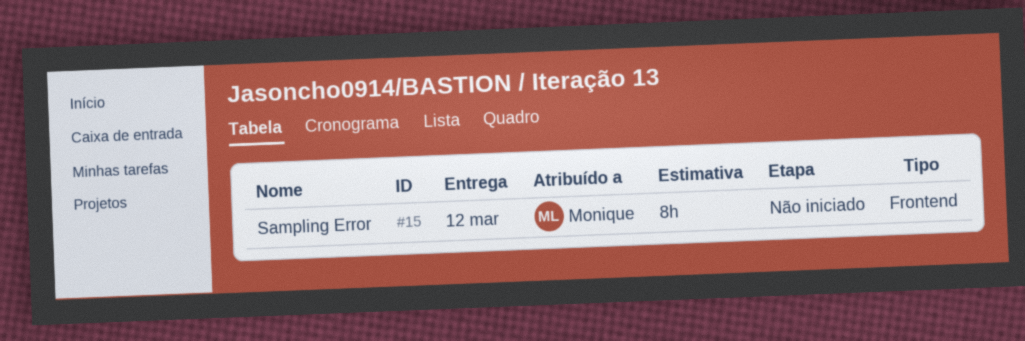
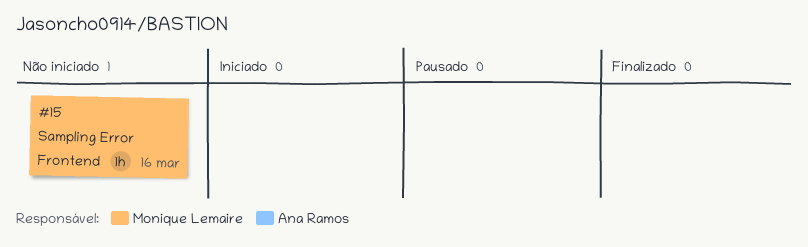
#15, estimate: 8h -> 1h
#15, due: Mar 12 -> Mar 16

